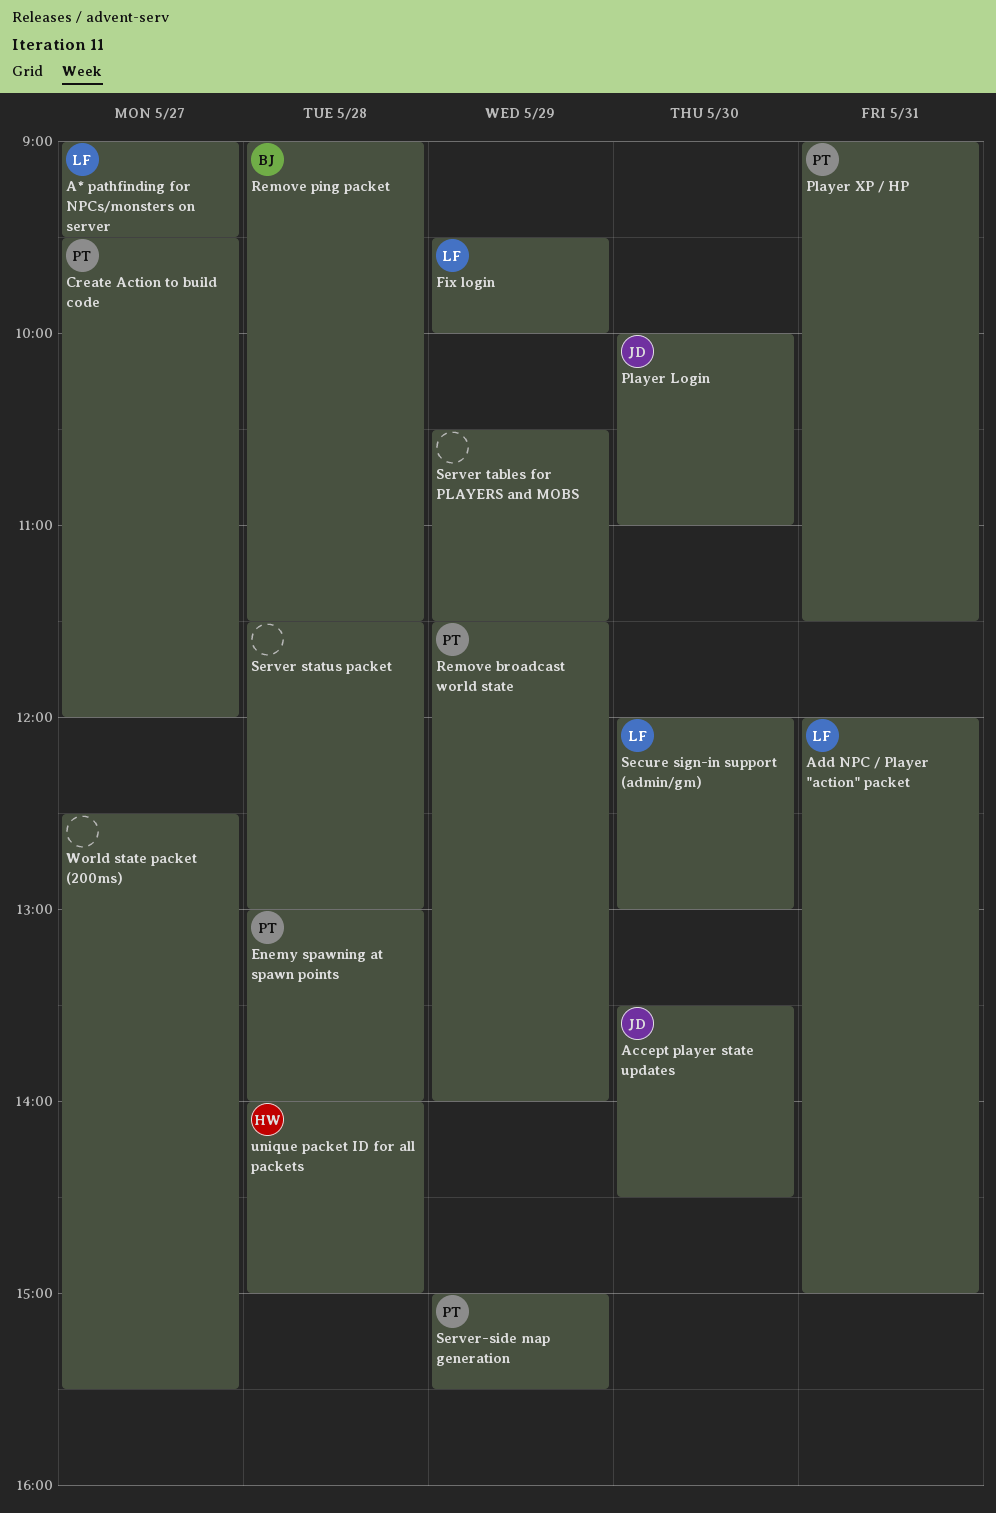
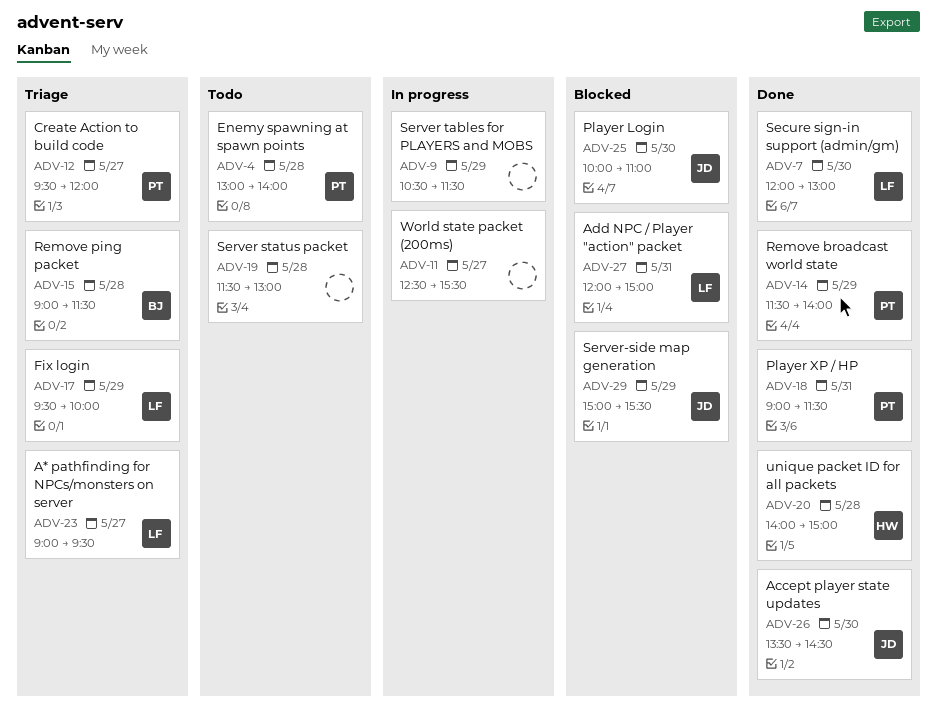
Server-side map generation, owner: PT -> JD

